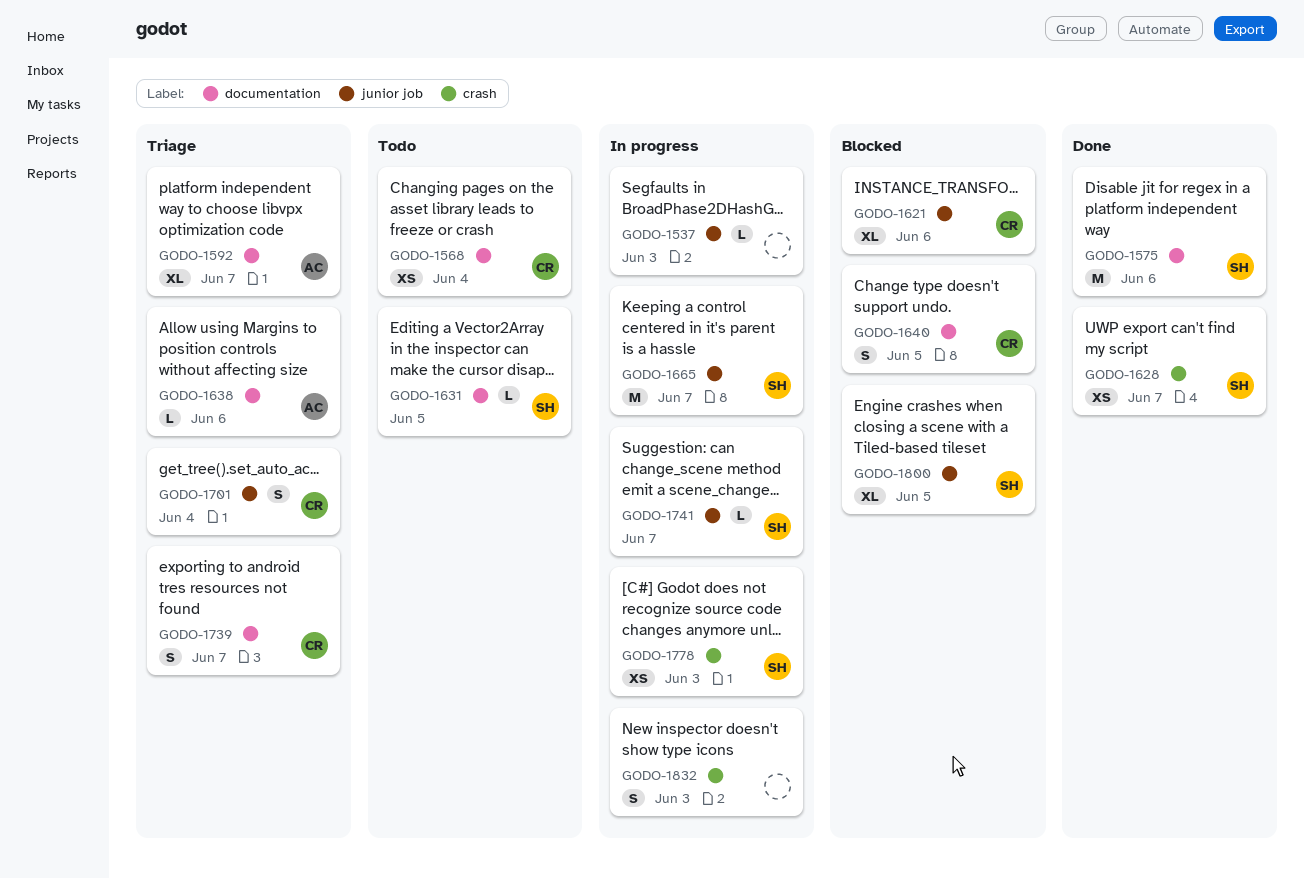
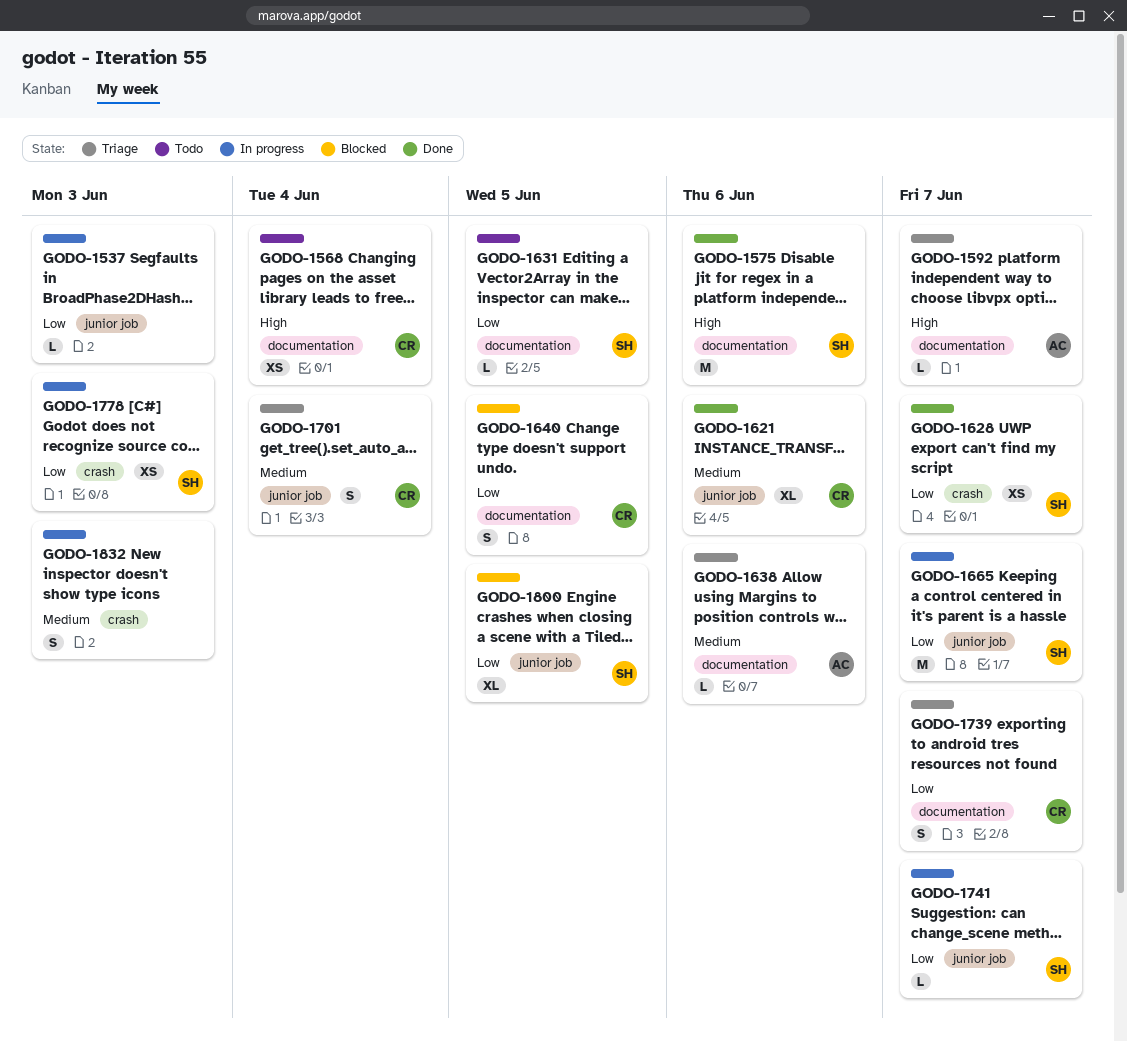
GODO-1592, estimate: XL -> L
GODO-1621, status: Blocked -> Done

